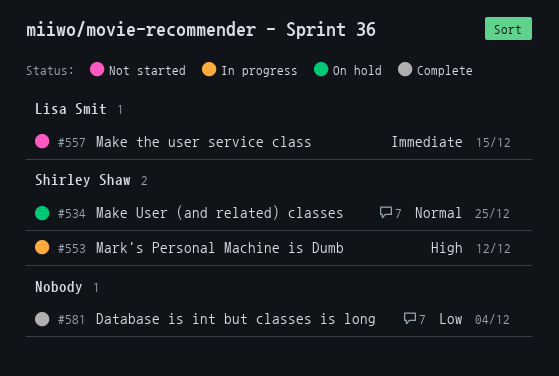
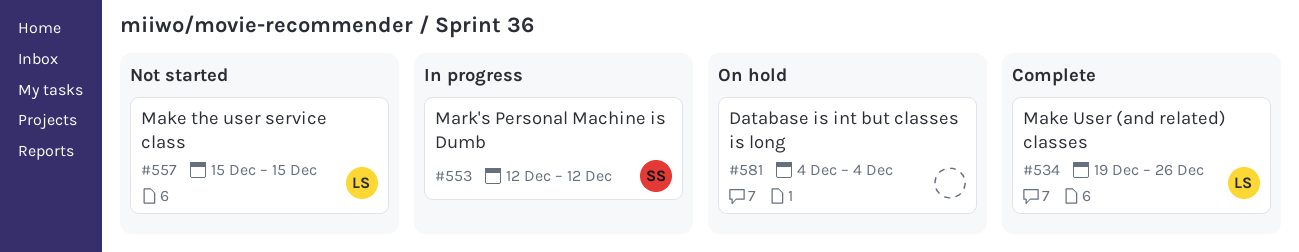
#534, status: On hold -> Complete
#534, owner: Shirley Shaw -> Lisa Smit
#534, due: Dec 25 -> Dec 26
#581, status: Complete -> On hold

